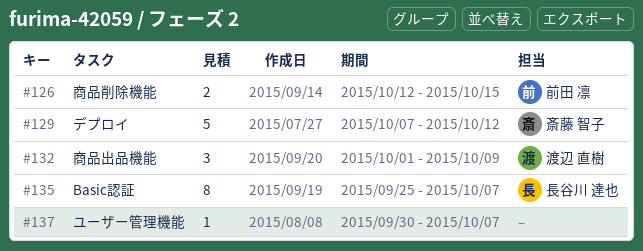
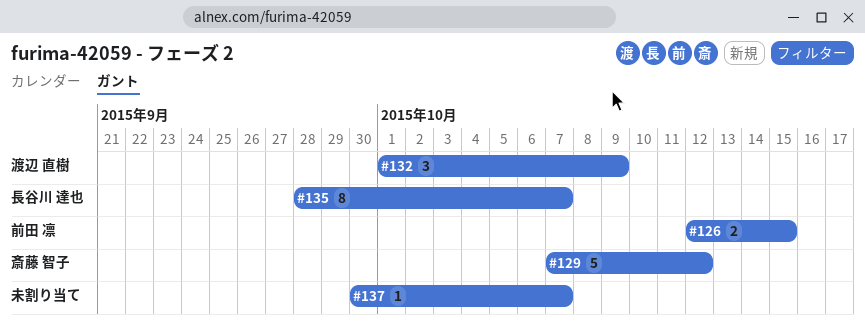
#135, start: Sep 25 -> Sep 28

